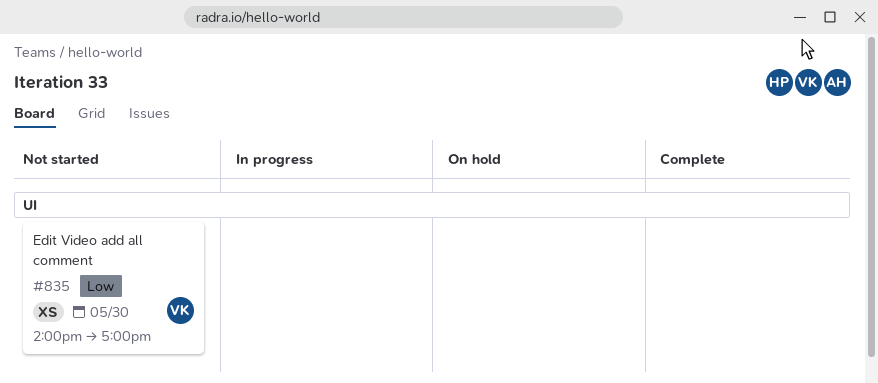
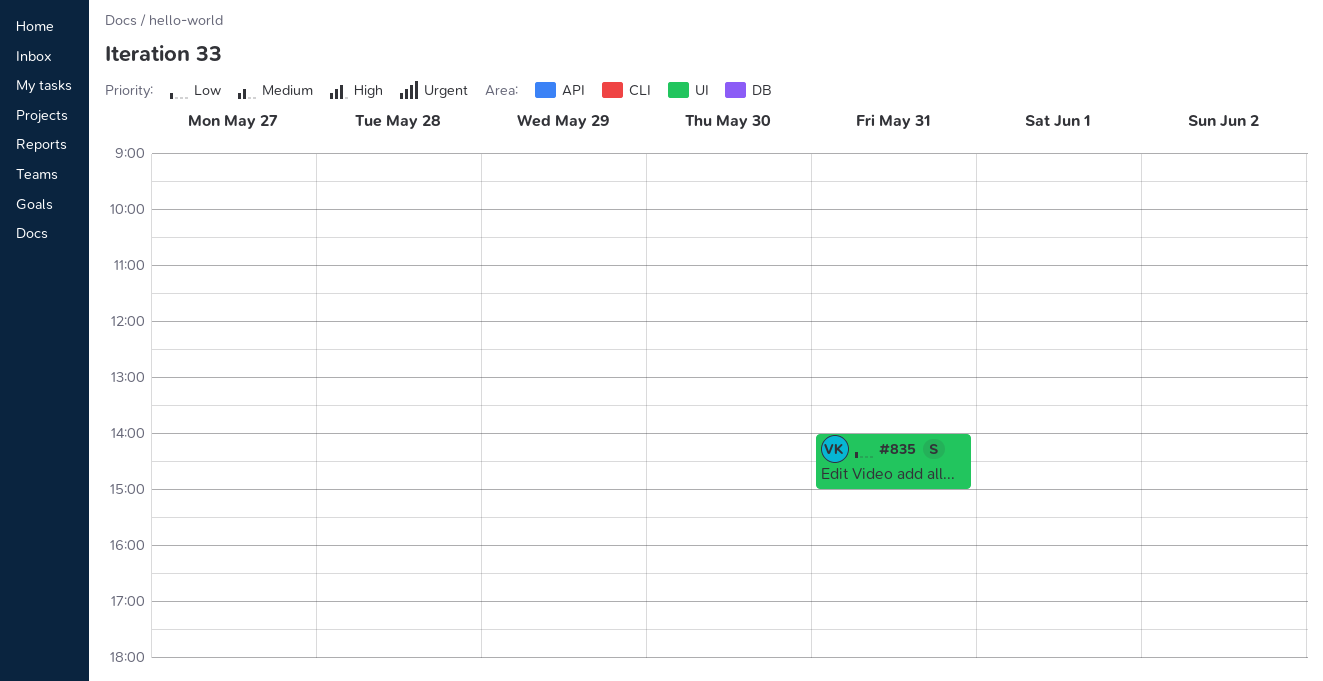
#835, estimate: XS -> S
#835, day: May 30 -> May 31
#835, ends: 17:00 -> 15:00

